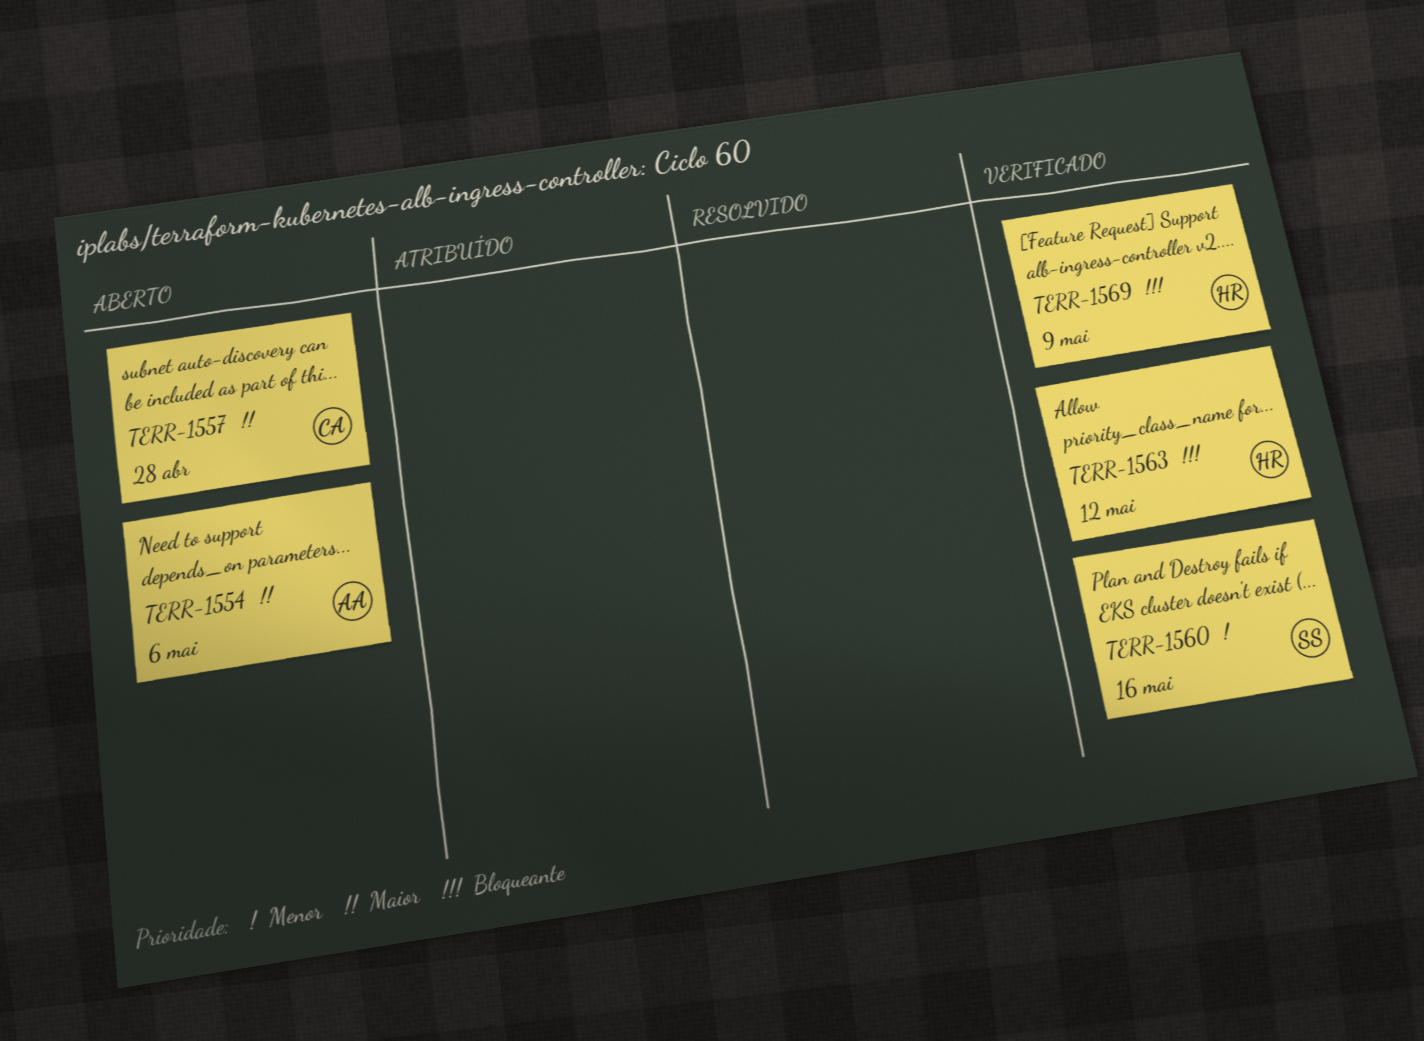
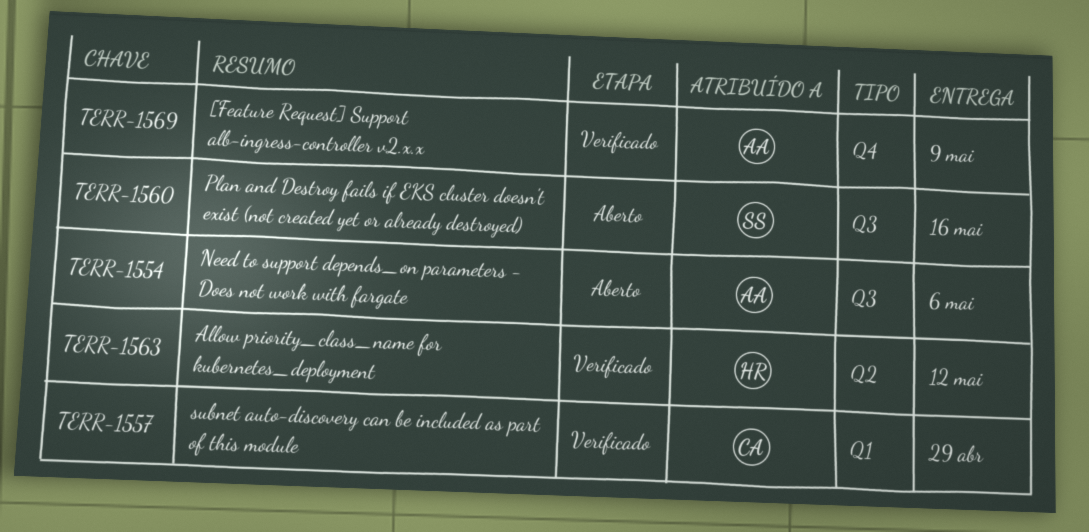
TERR-1557, status: Aberto -> Verificado
TERR-1557, due: Apr 28 -> Apr 29
TERR-1560, status: Verificado -> Aberto
TERR-1569, owner: HR -> AA

